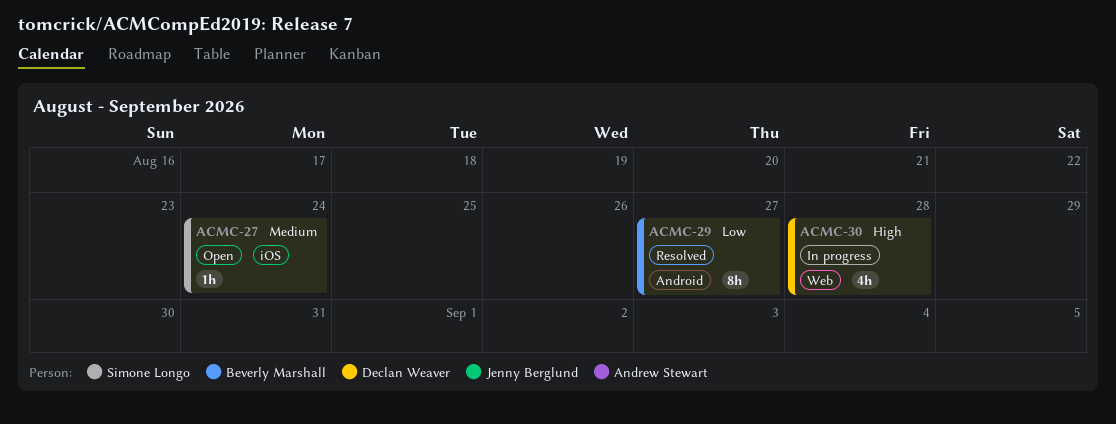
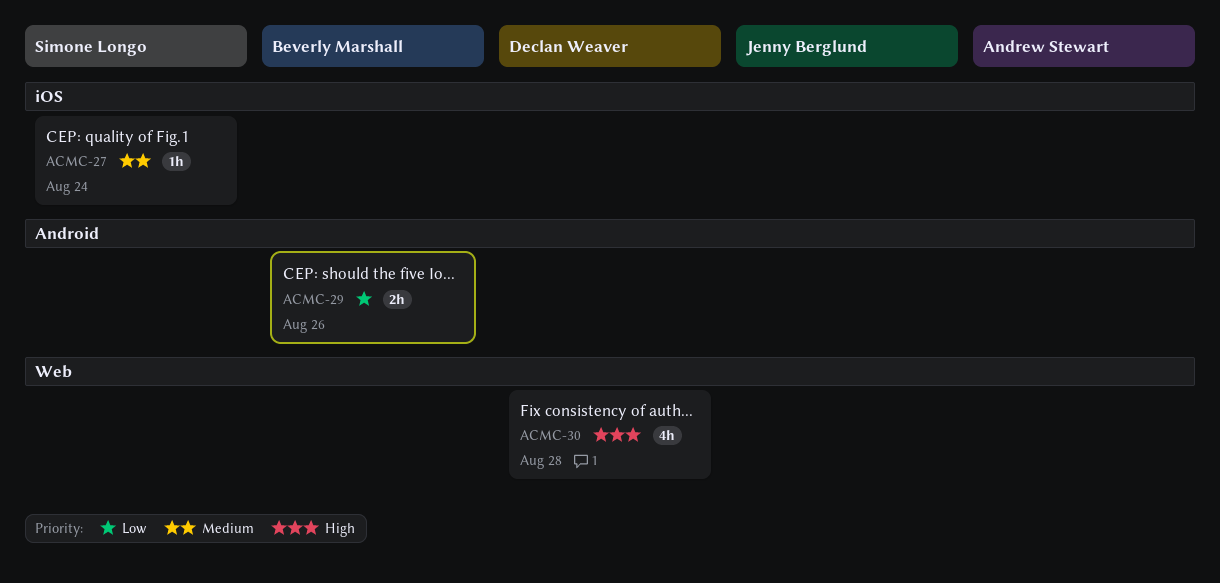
ACMC-29, estimate: 8h -> 2h
ACMC-29, due: Aug 27 -> Aug 26

